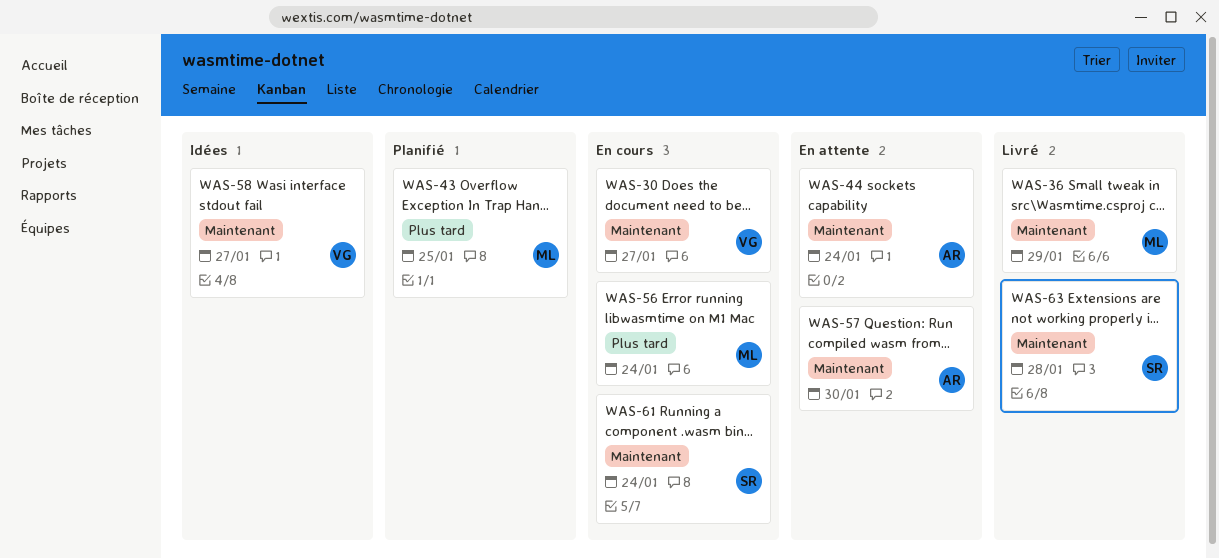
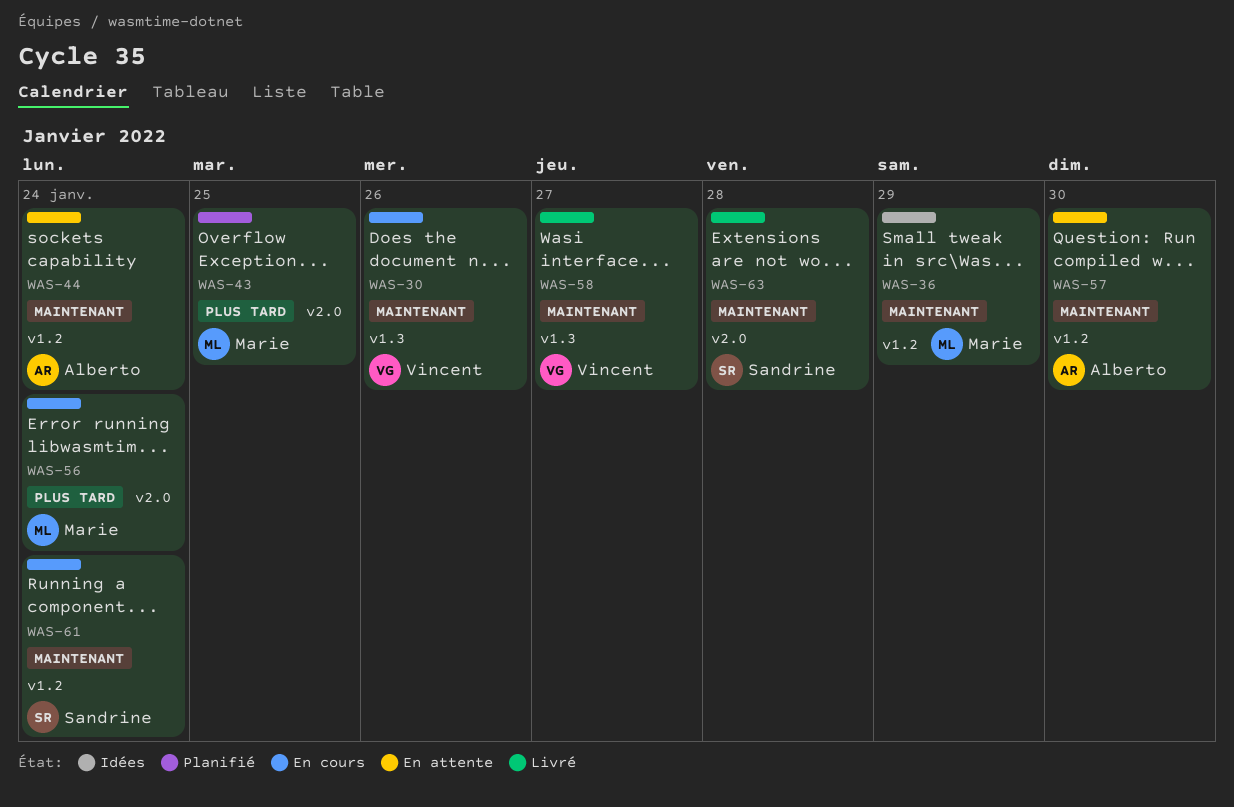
WAS-30, due: Jan 27 -> Jan 26
WAS-36, status: Livré -> Idées
WAS-58, status: Idées -> Livré

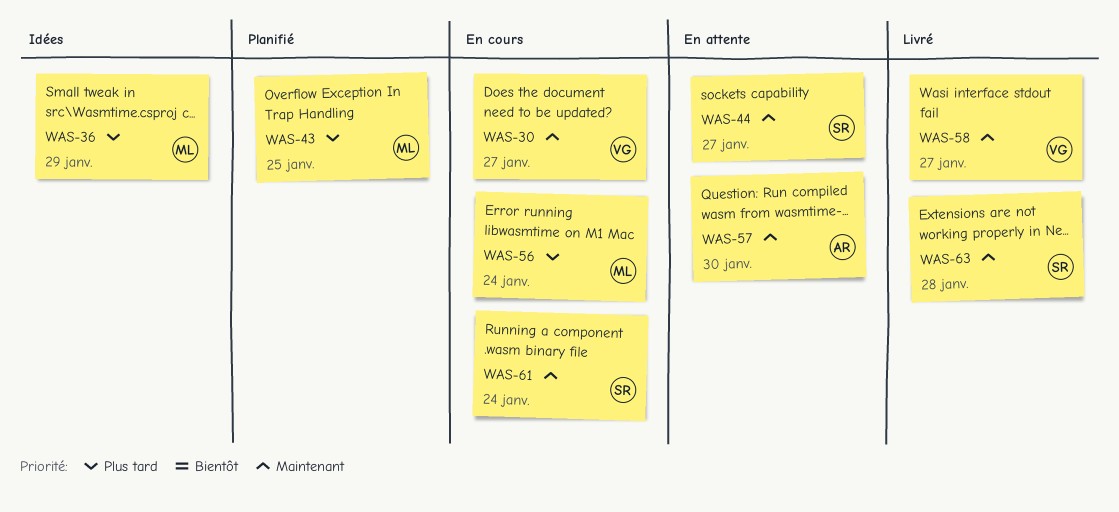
WAS-30, due: Jan 26 -> Jan 27
WAS-36, priority: Maintenant -> Plus tard
WAS-44, owner: Alberto -> Sandrine
WAS-44, due: Jan 24 -> Jan 27

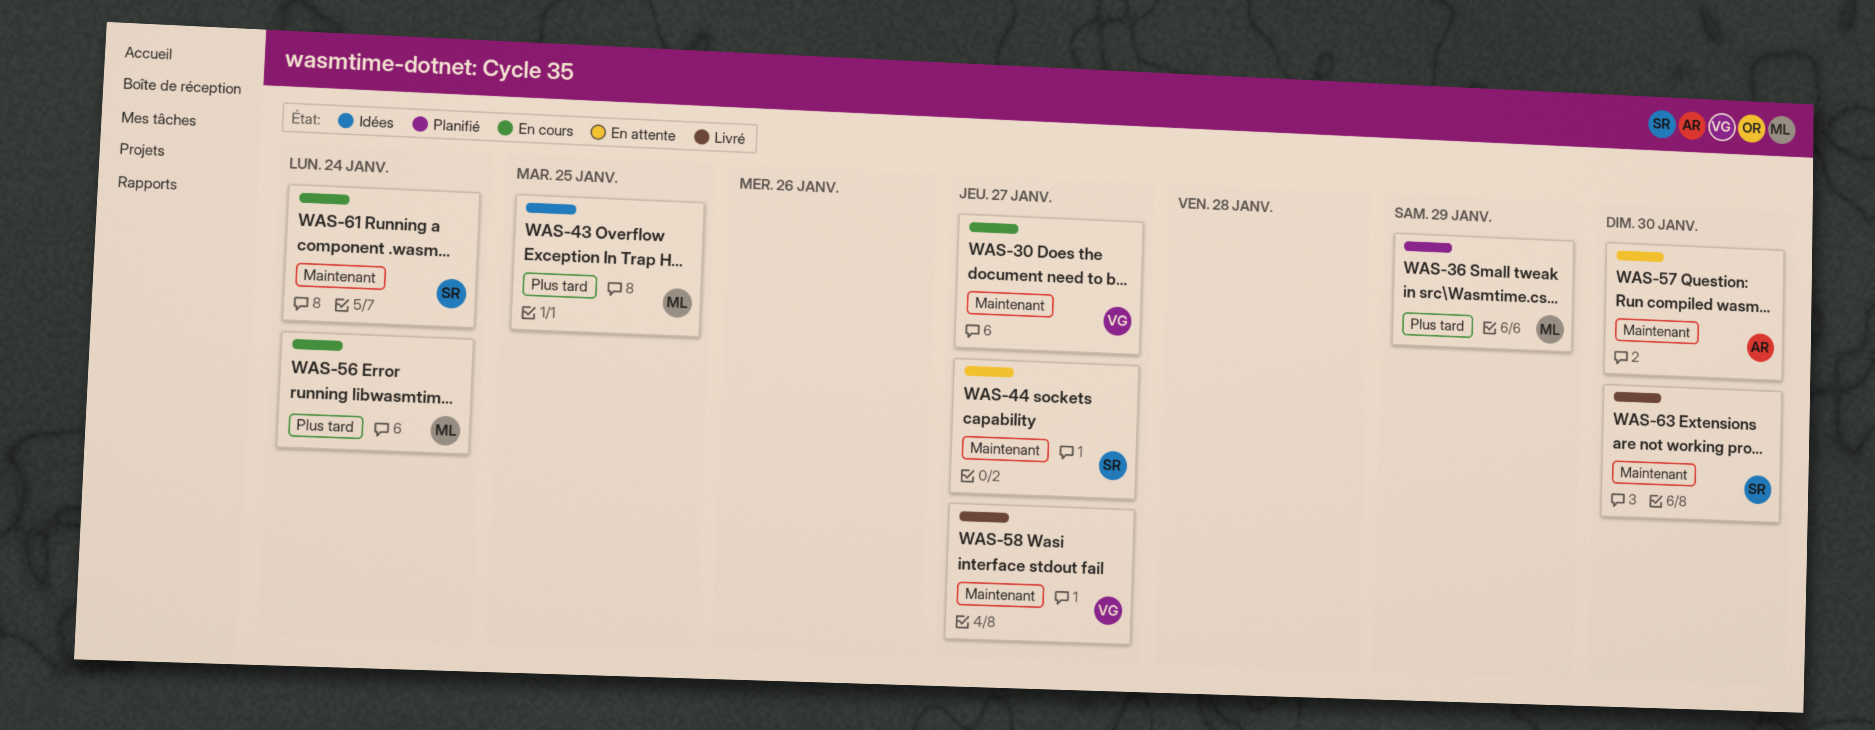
WAS-36, status: Idées -> Planifié
WAS-43, status: Planifié -> Idées
WAS-63, due: Jan 28 -> Jan 30

